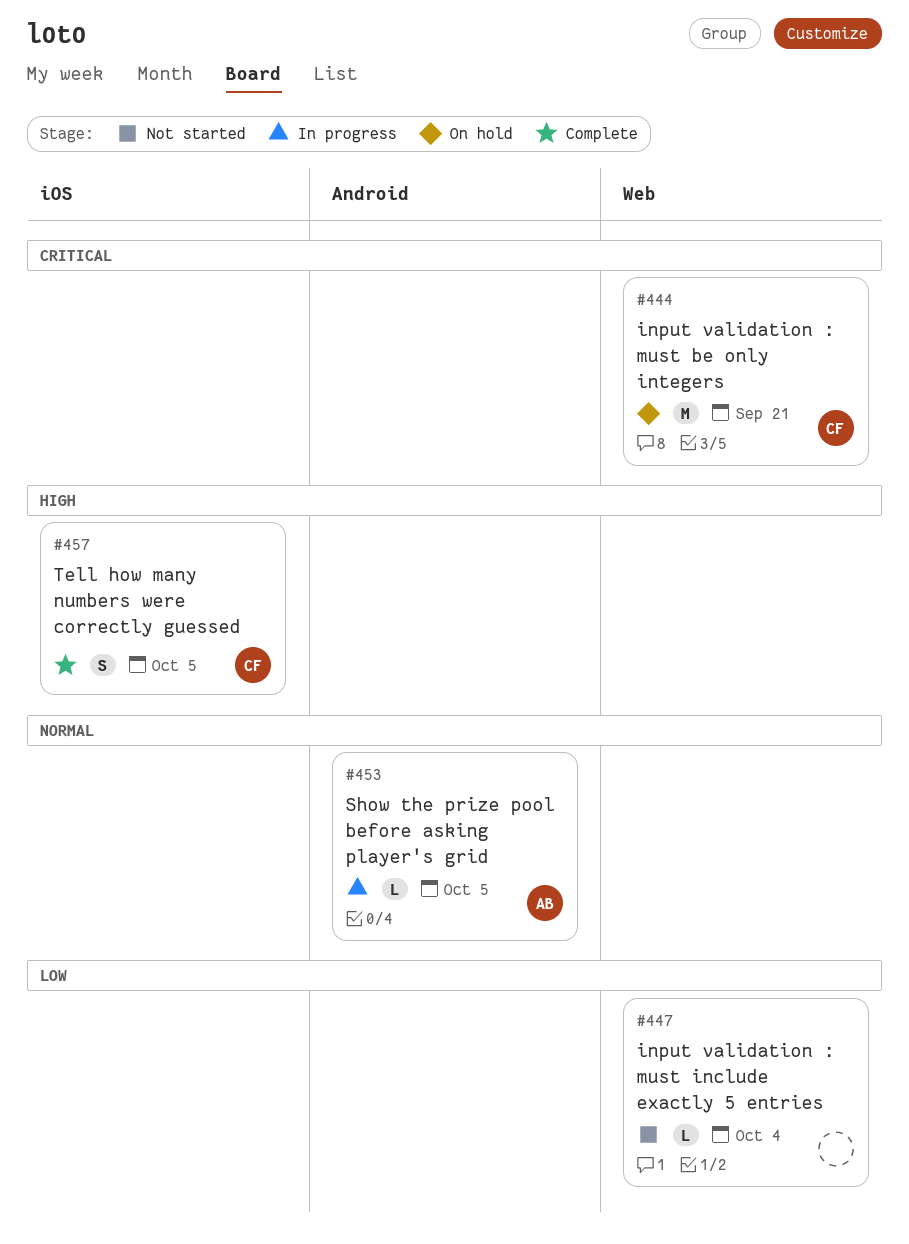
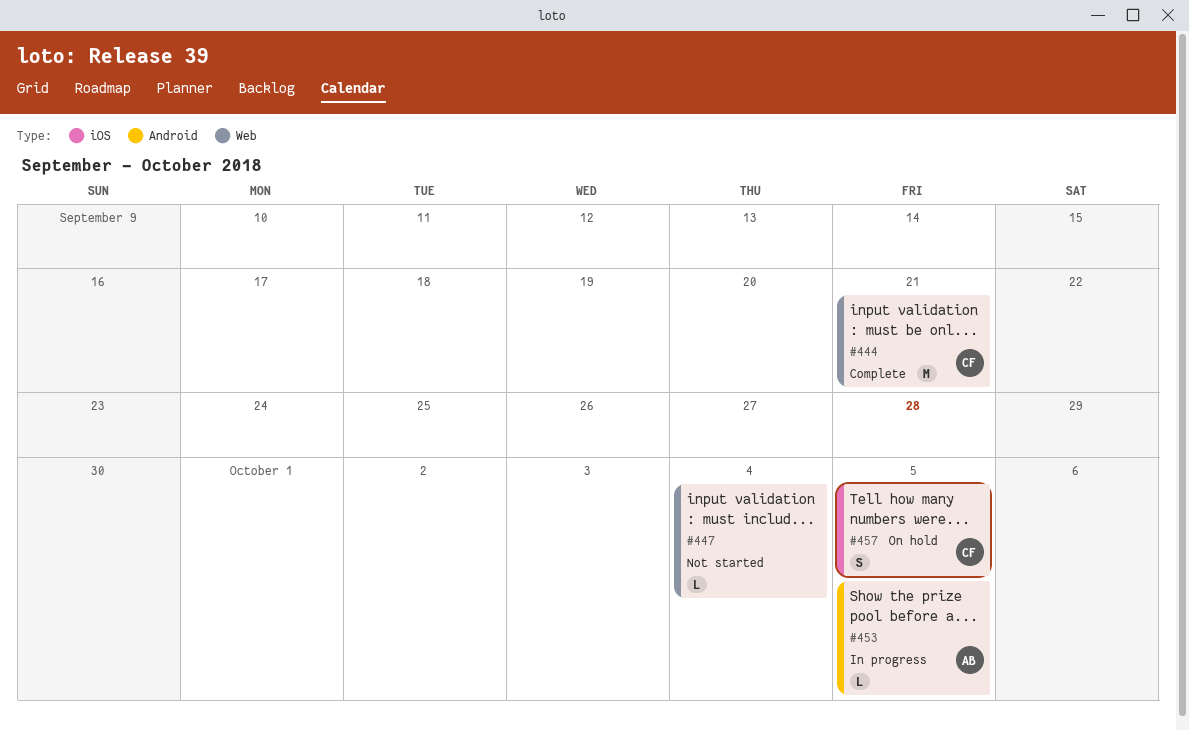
#444, status: On hold -> Complete
#457, status: Complete -> On hold

